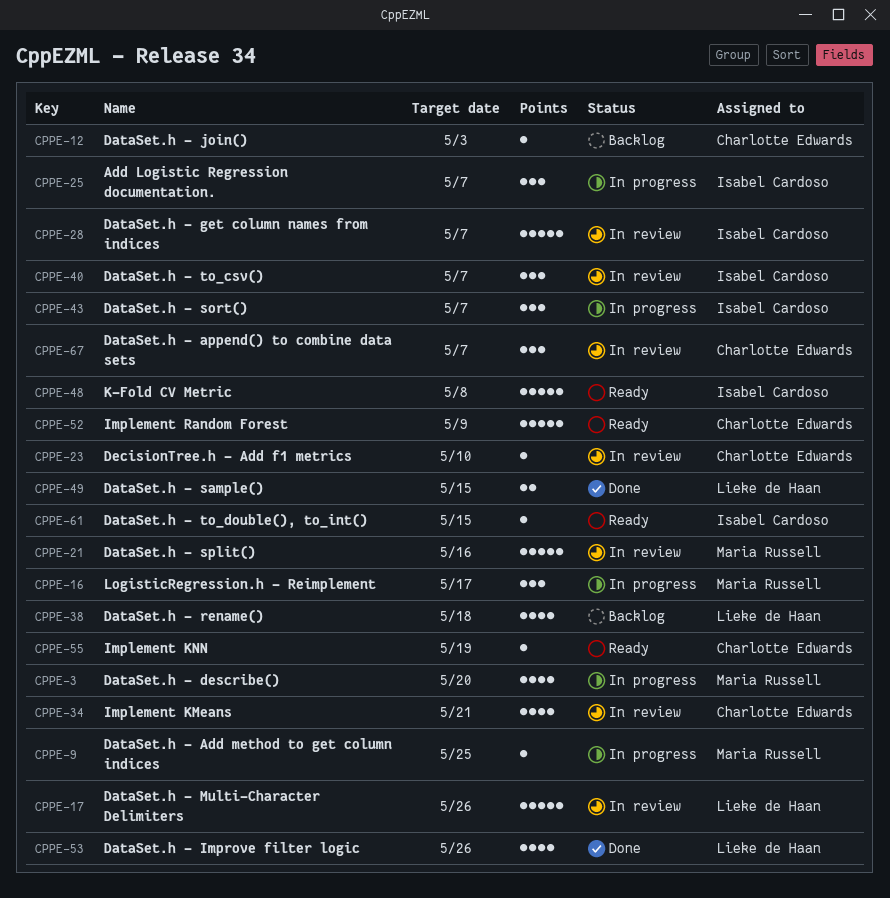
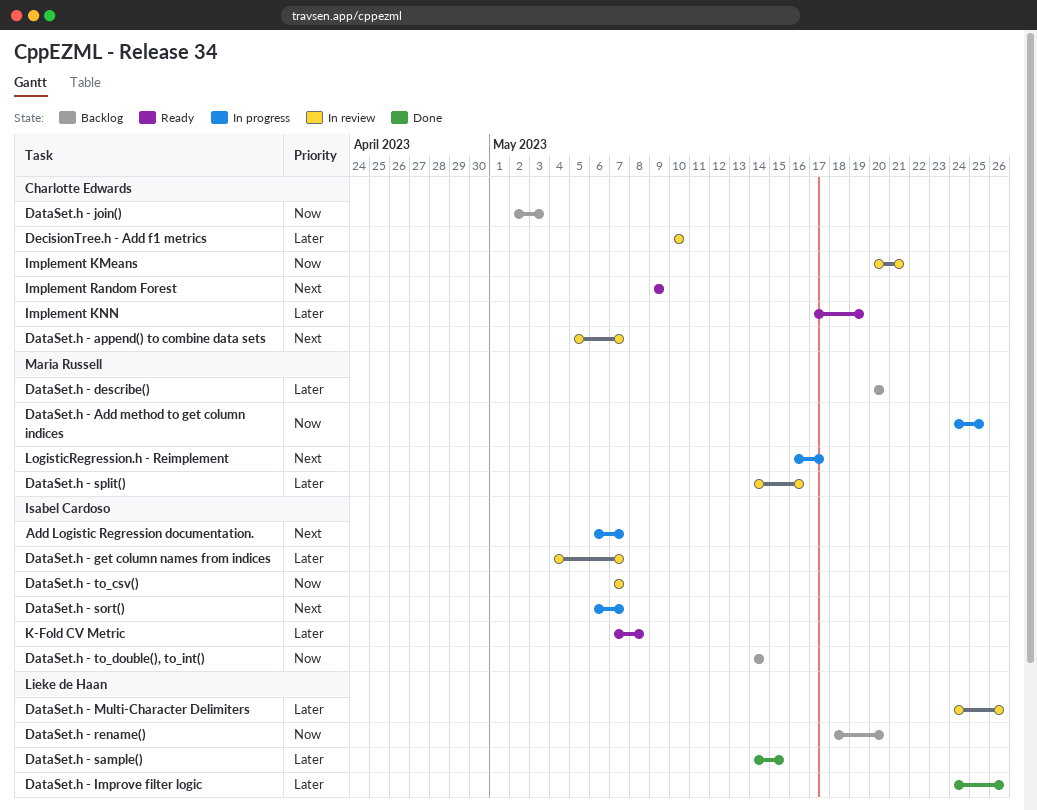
DataSet.h - describe(), status: In progress -> Backlog
DataSet.h - rename(), due: May 18 -> May 20
DataSet.h - to_double(), to_int(), status: Ready -> Backlog
DataSet.h - to_double(), to_int(), due: May 15 -> May 14

